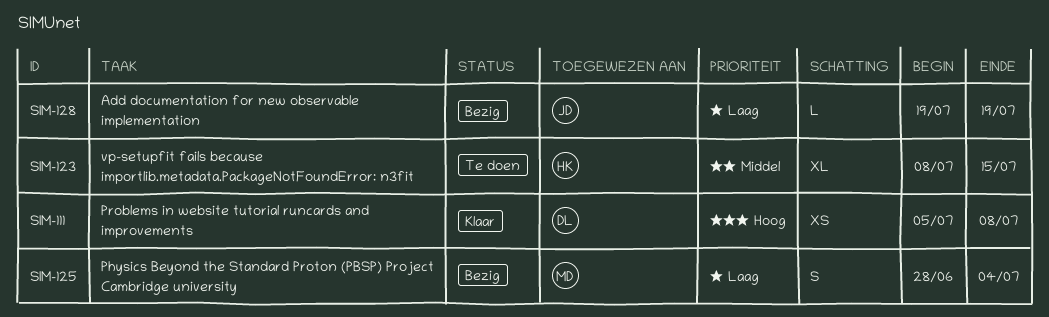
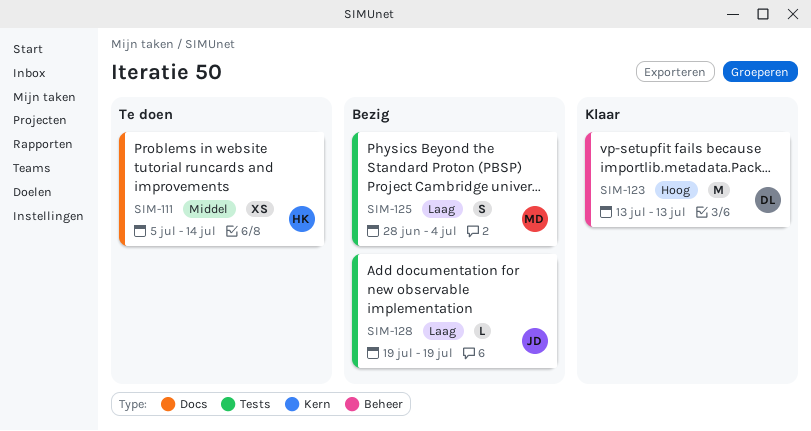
SIM-111, status: Klaar -> Te doen
SIM-111, owner: DL -> HK
SIM-111, priority: Hoog -> Middel
SIM-111, due: Jul 8 -> Jul 14
SIM-123, status: Te doen -> Klaar
SIM-123, owner: HK -> DL
SIM-123, priority: Middel -> Hoog
SIM-123, estimate: XL -> M
SIM-123, start: Jul 8 -> Jul 13
SIM-123, due: Jul 15 -> Jul 13

